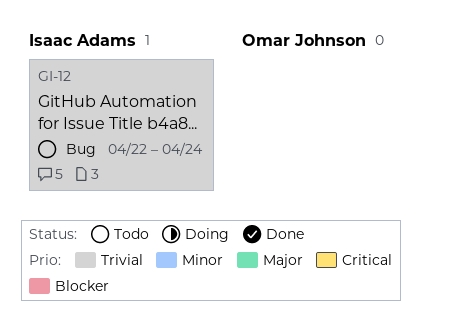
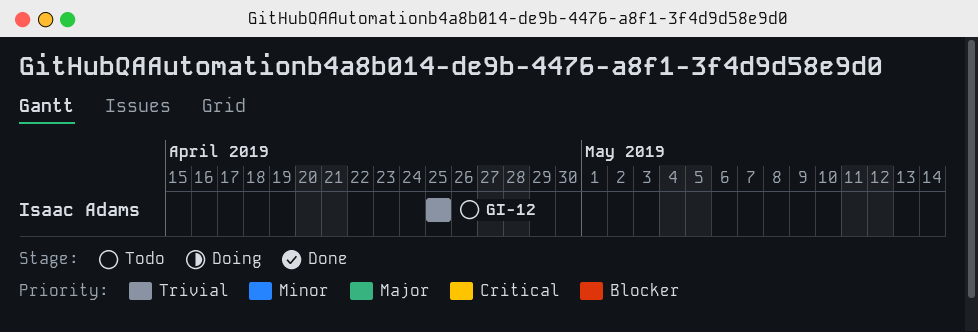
GI-12, start: Apr 22 -> Apr 25
GI-12, due: Apr 24 -> Apr 25

